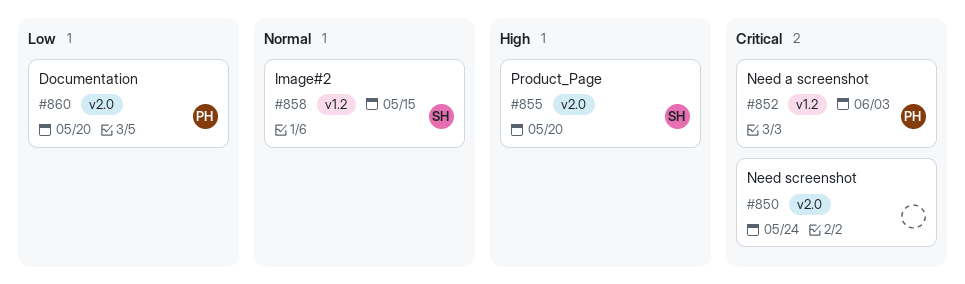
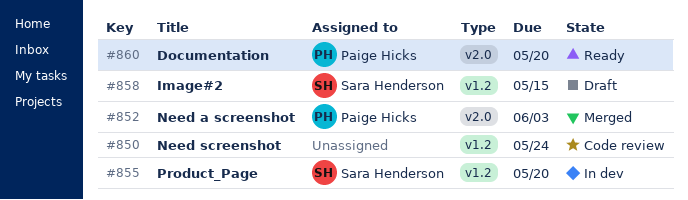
#850, label: v2.0 -> v1.2
#852, label: v1.2 -> v2.0
#855, label: v2.0 -> v1.2

